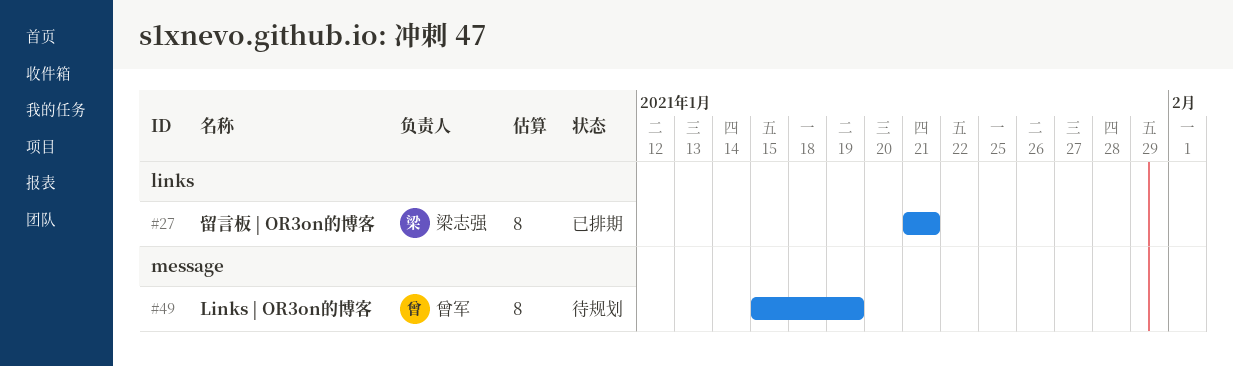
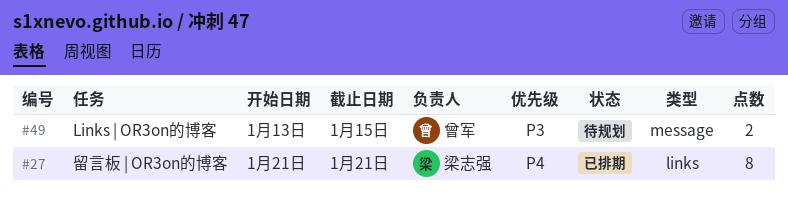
#49, estimate: 8 -> 2
#49, start: Jan 15 -> Jan 13
#49, due: Jan 19 -> Jan 15

